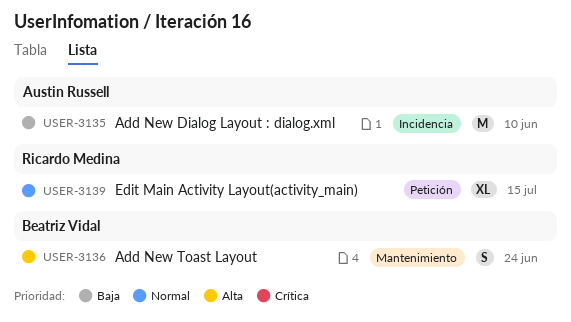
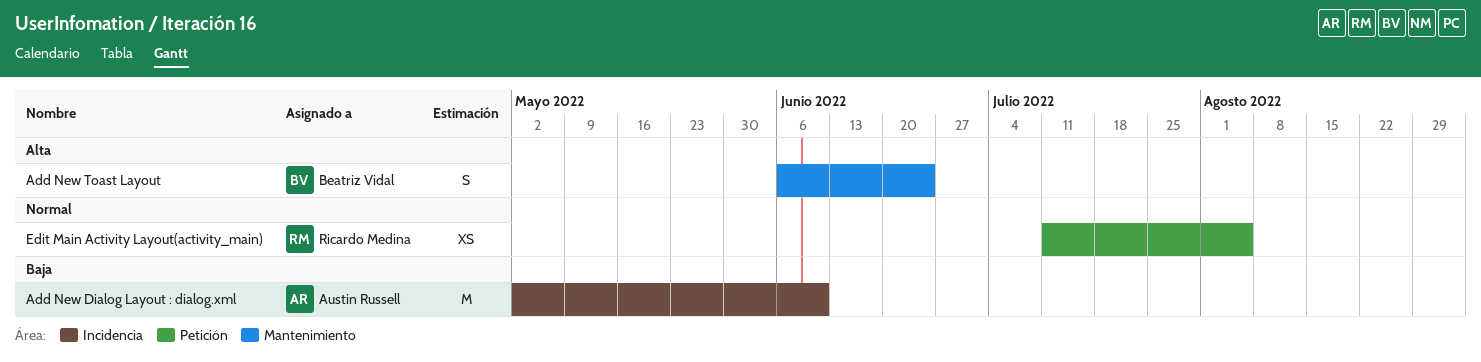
Edit Main Activity Layout(activity_main), estimate: XL -> XS
Edit Main Activity Layout(activity_main), due: Jul 15 -> Aug 5

